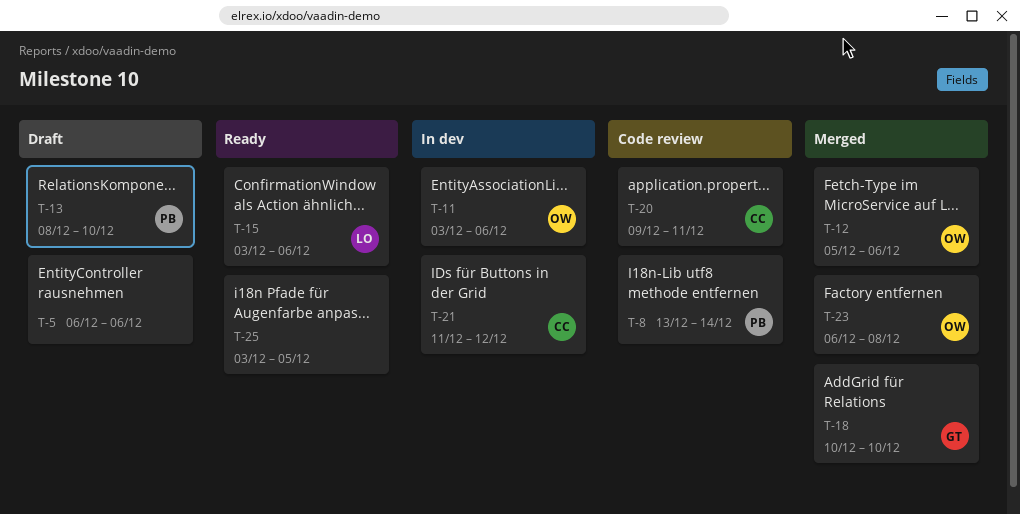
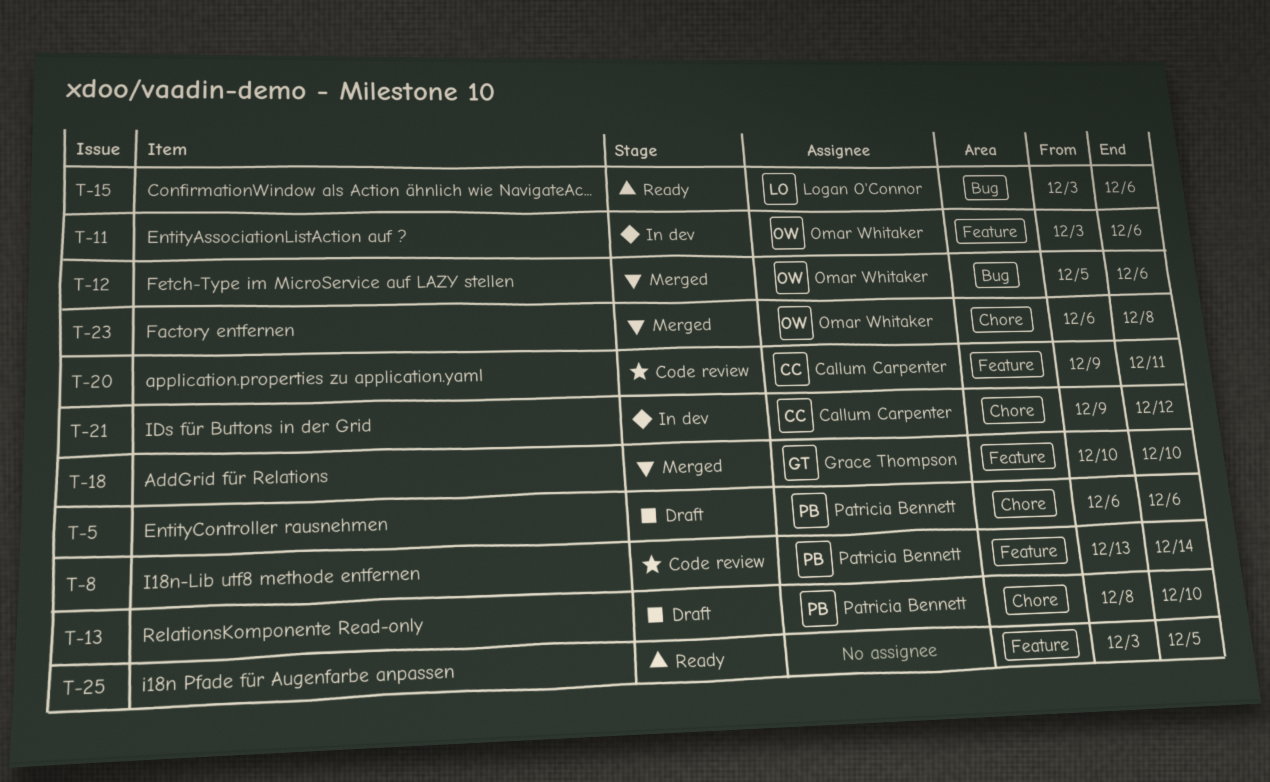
T-5, owner: none -> Patricia Bennett
T-21, start: Dec 11 -> Dec 9

